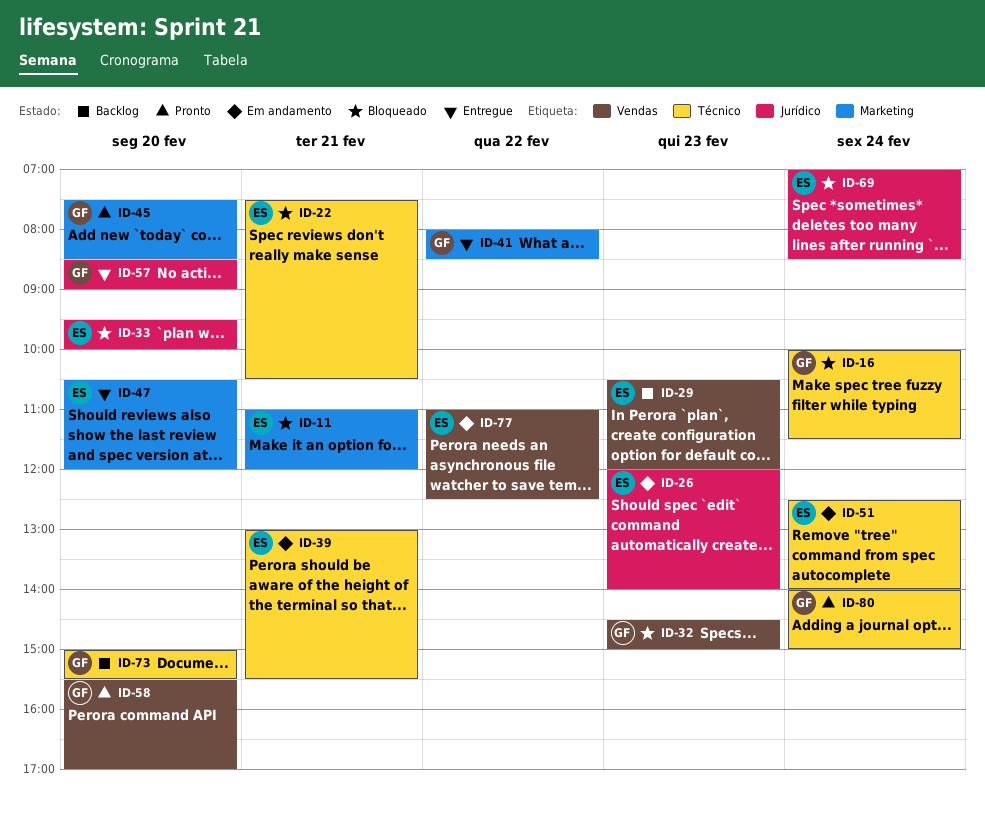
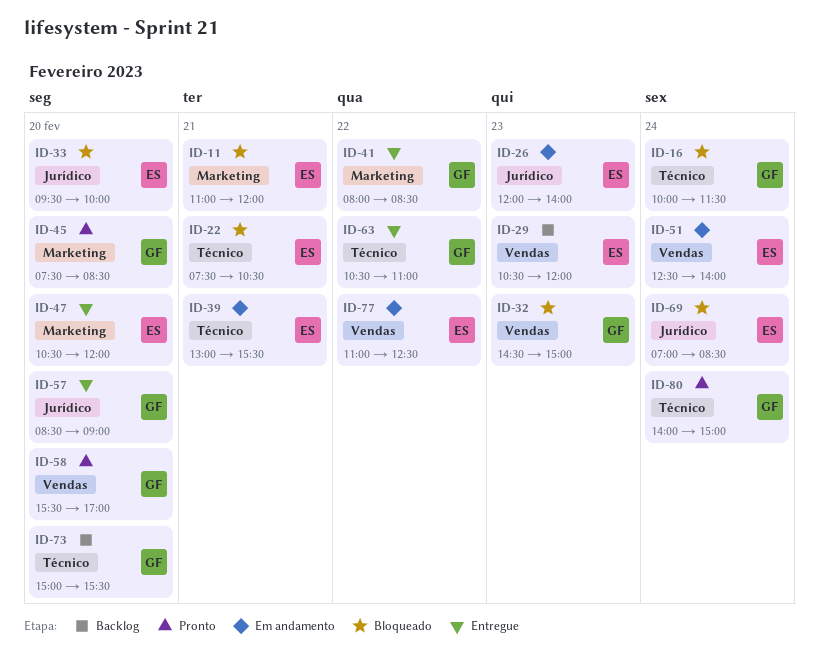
ID-51, label: Técnico -> Vendas
ID-63: none -> present

